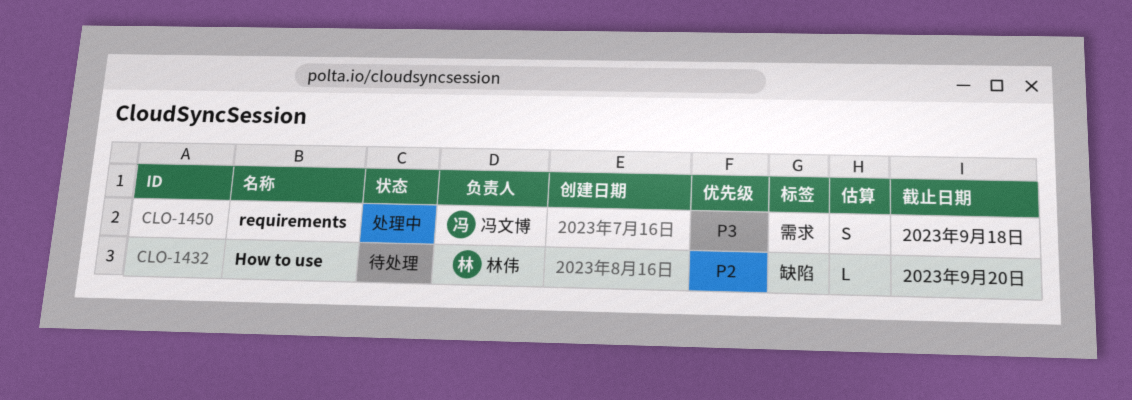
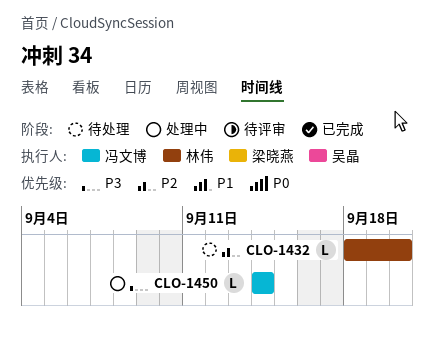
CLO-1450, estimate: S -> L
CLO-1450, due: Sep 18 -> Sep 14

